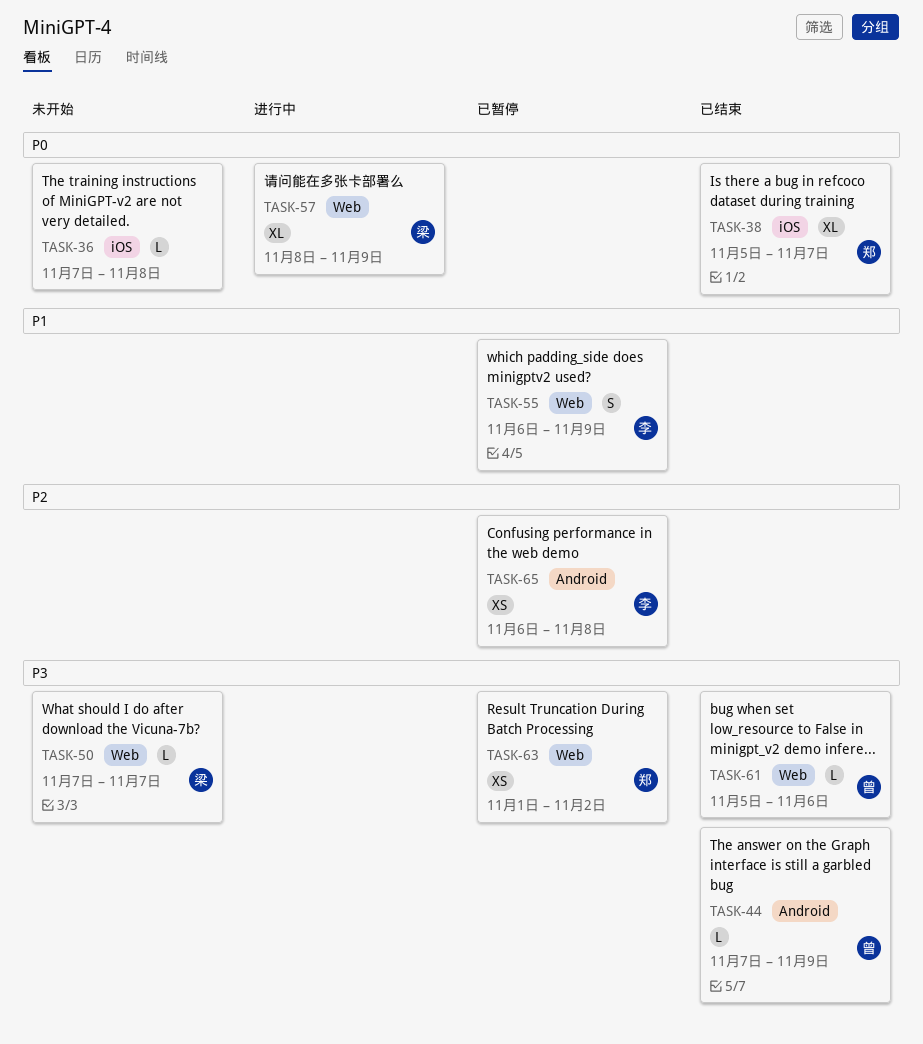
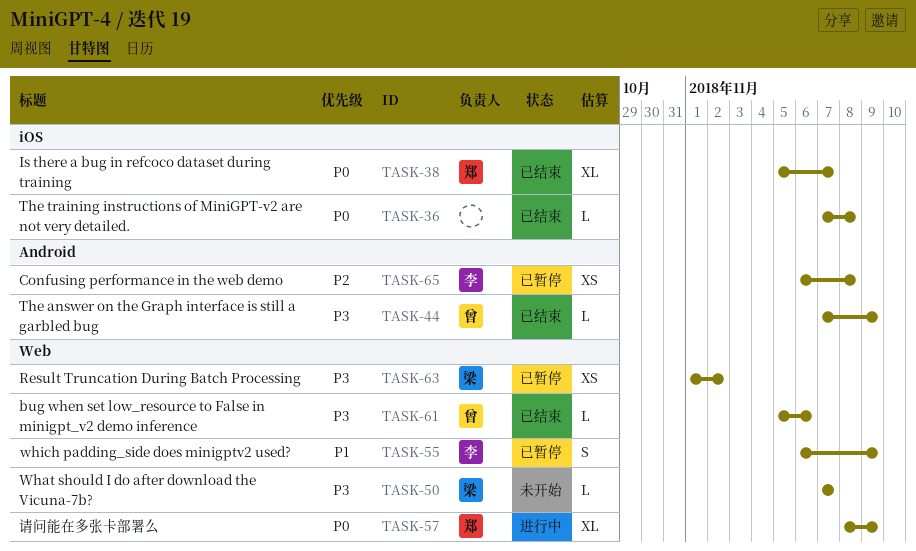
TASK-36, status: 未开始 -> 已结束
TASK-57, owner: 梁 -> 郑
TASK-63, owner: 郑 -> 梁

